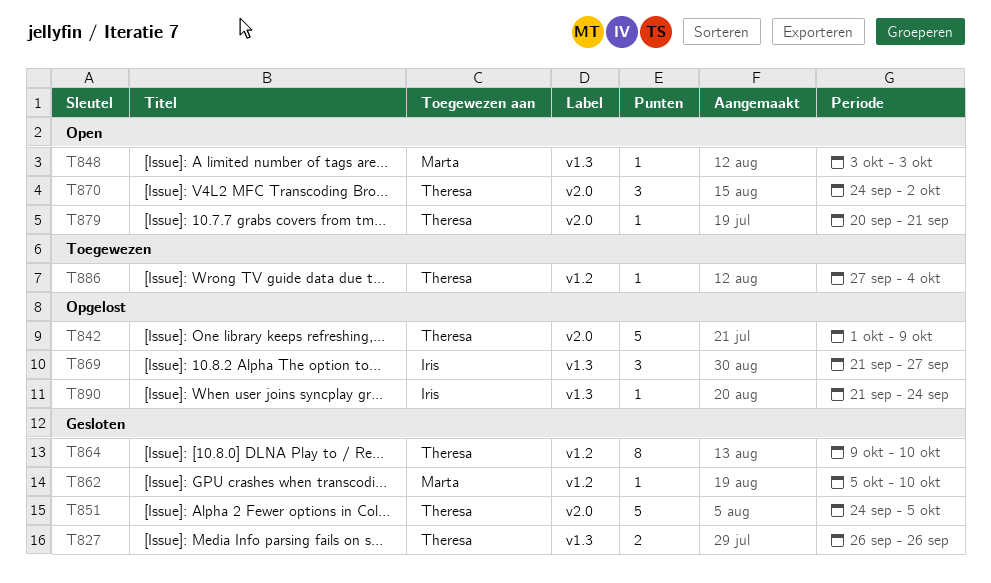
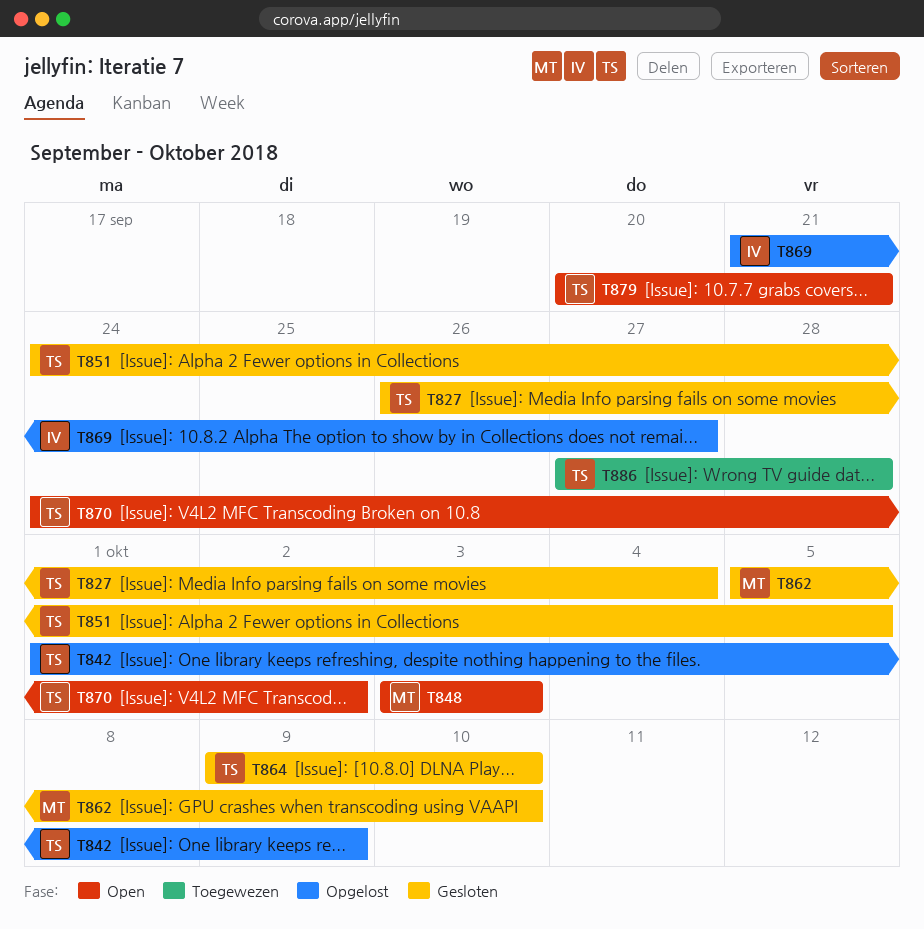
T827, due: Sep 26 -> Oct 4
T886, due: Oct 4 -> Sep 28
T890: present -> none

